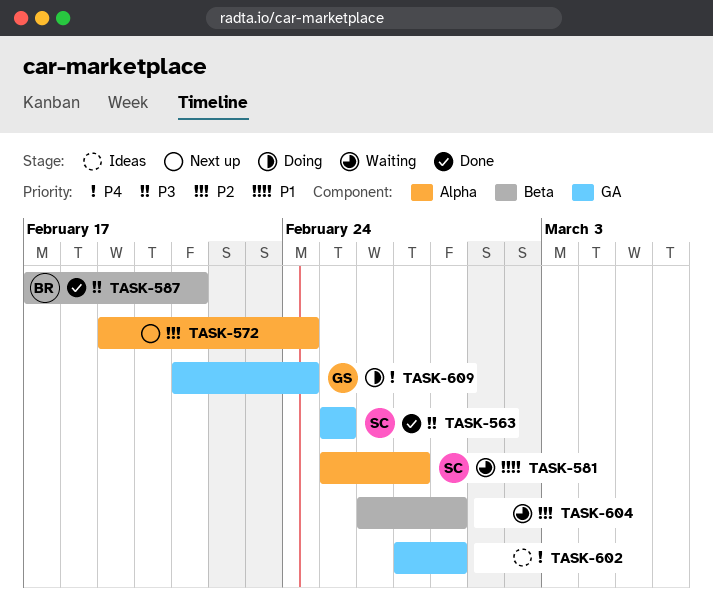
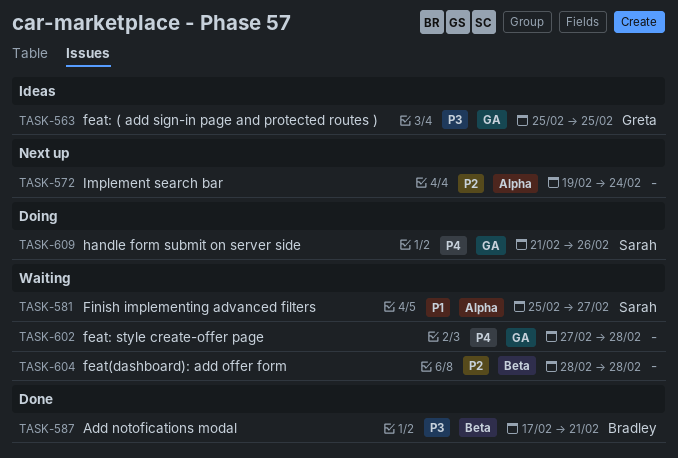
TASK-563, status: Done -> Ideas
TASK-563, owner: Sarah -> Greta
TASK-602, status: Ideas -> Waiting
TASK-604, start: Feb 26 -> Feb 28
TASK-609, owner: Greta -> Sarah
TASK-609, due: Feb 24 -> Feb 26

